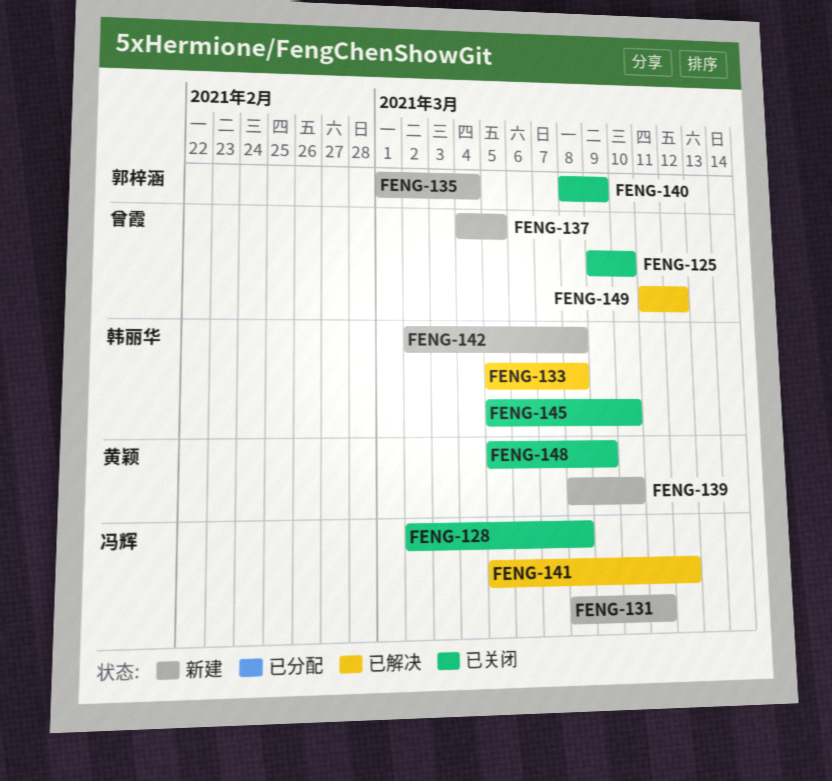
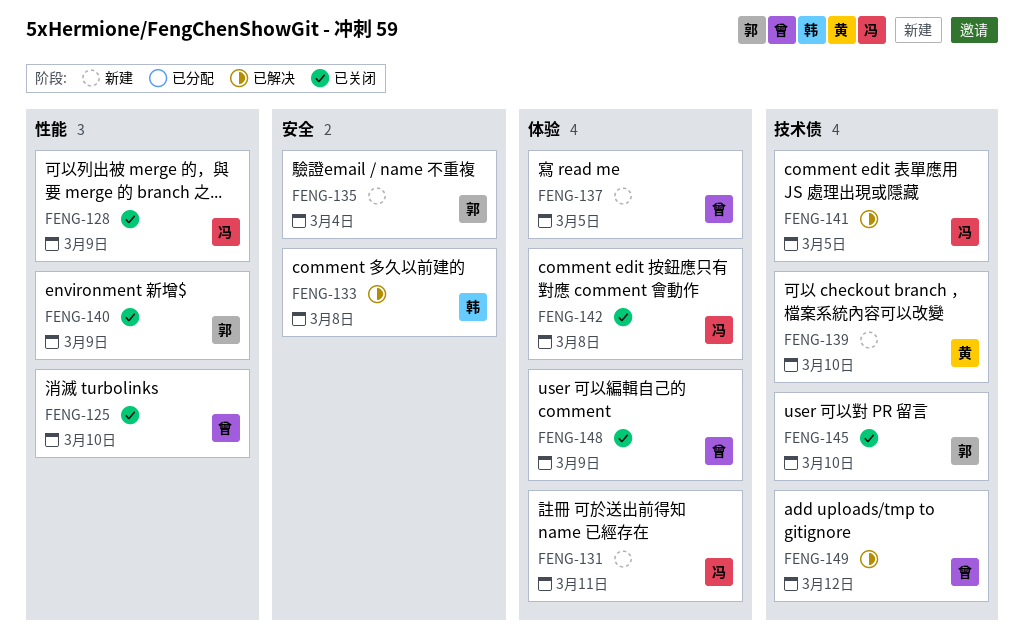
FENG-128, due: Mar 8 -> Mar 9
FENG-141, due: Mar 12 -> Mar 5
FENG-142, status: 新建 -> 已关闭
FENG-142, owner: 韩丽华 -> 冯辉
FENG-145, owner: 韩丽华 -> 郭梓涵
FENG-148, owner: 黄颖 -> 曾霞

